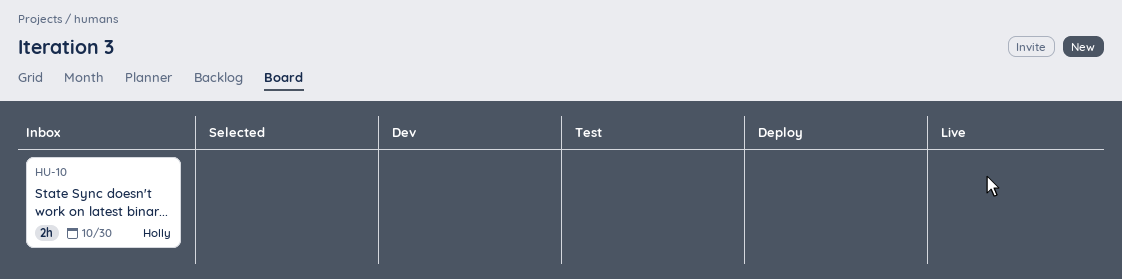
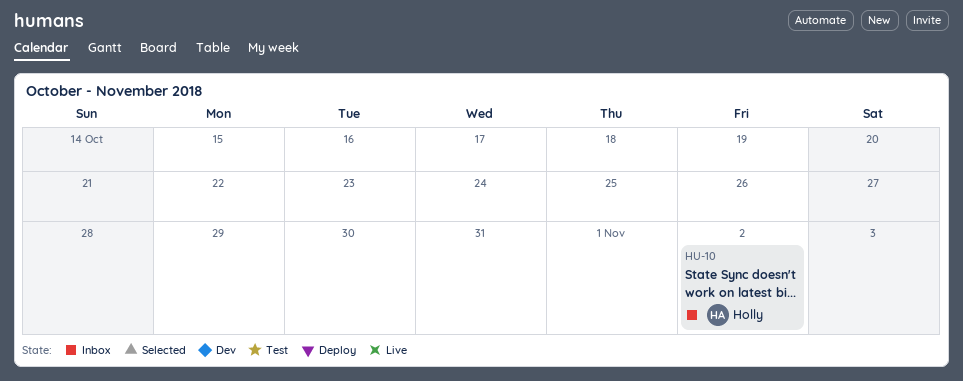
HU-10, due: Oct 30 -> Nov 2

